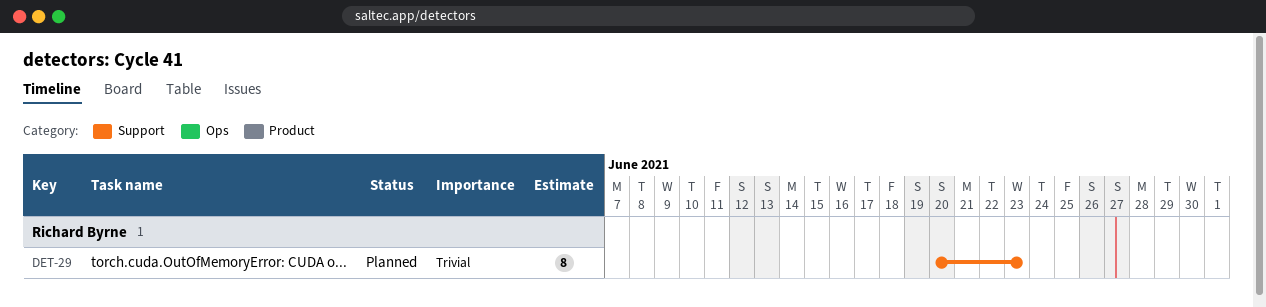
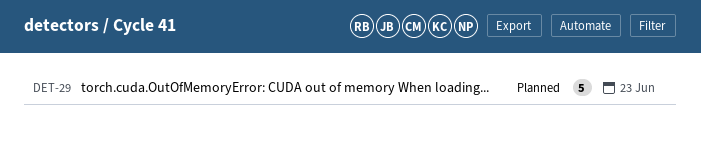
DET-29, estimate: 8 -> 5

